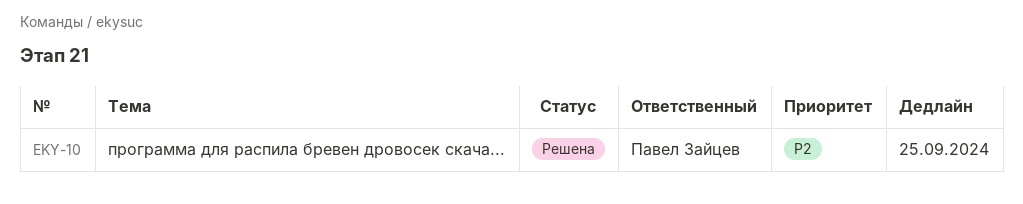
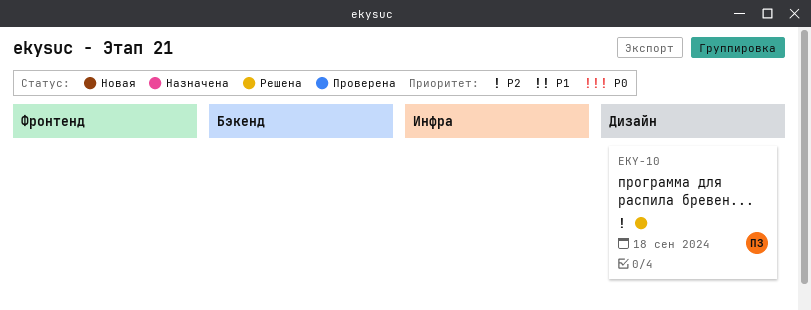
EKY-10, due: Sep 25 -> Sep 18

